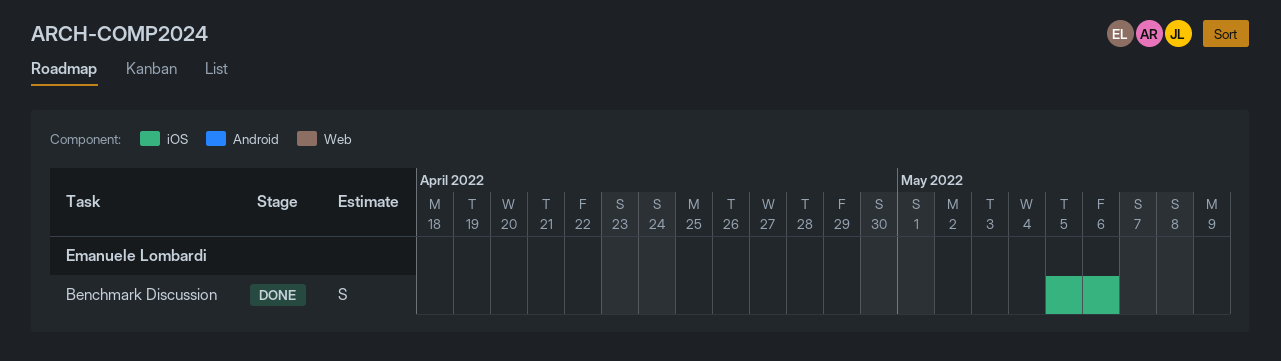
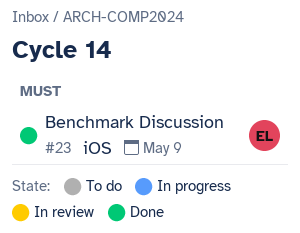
Benchmark Discussion, due: May 6 -> May 9

